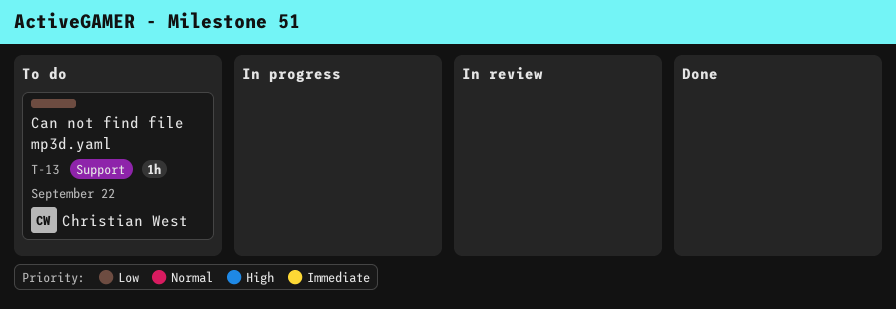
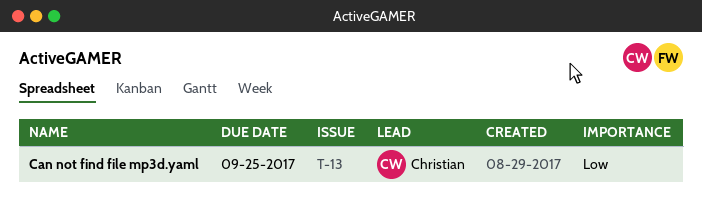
T-13, due: Sep 22 -> Sep 25

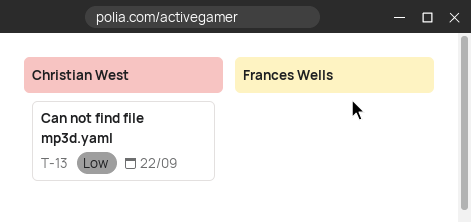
T-13, due: Sep 25 -> Sep 22

